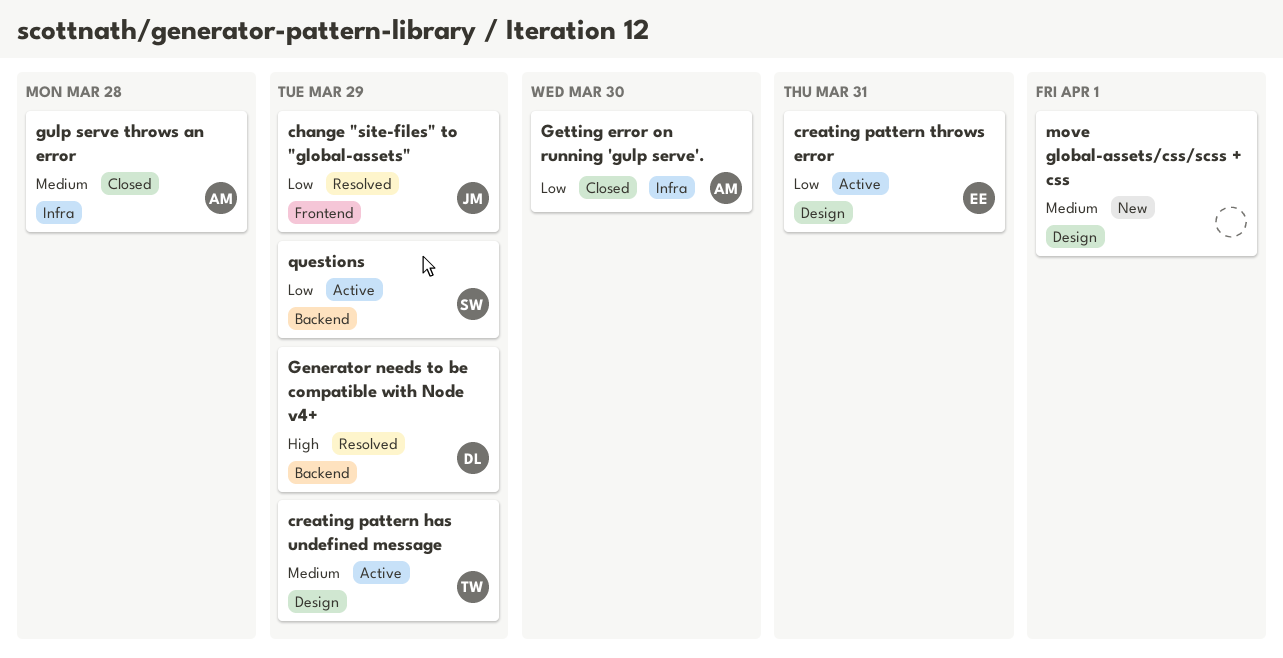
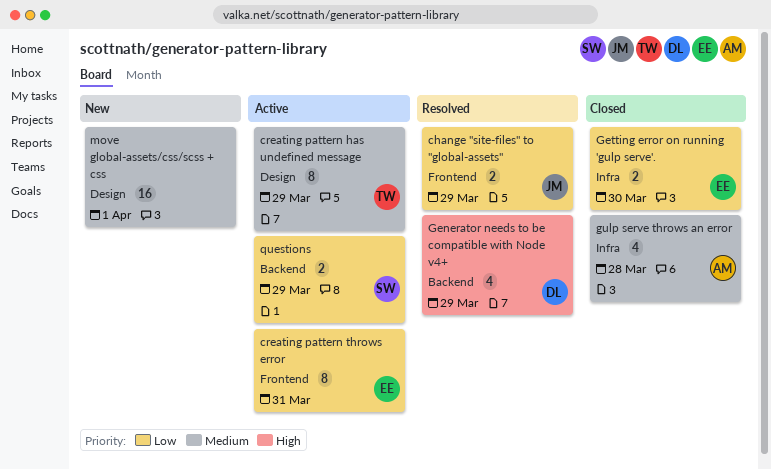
creating pattern throws error, label: Design -> Frontend
Getting error on running 'gulp serve'., owner: AM -> EE

